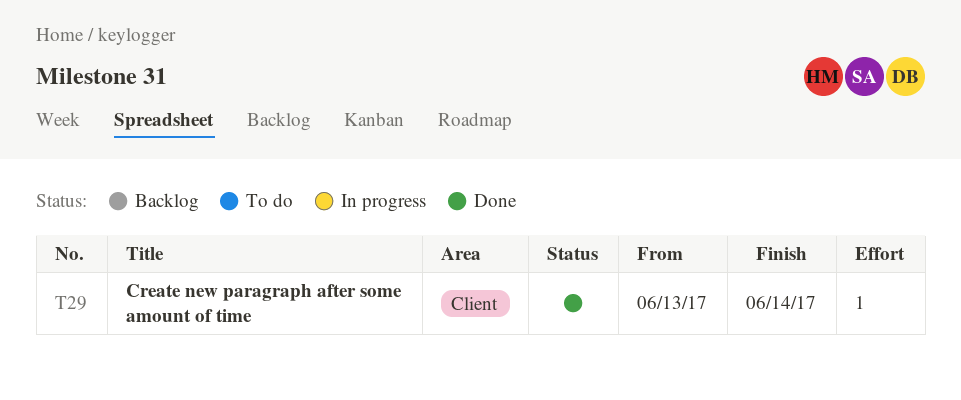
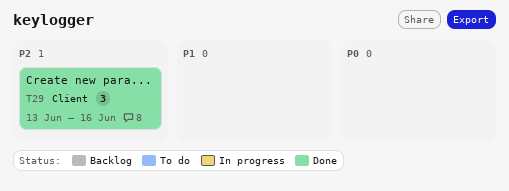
T29, estimate: 1 -> 3
T29, due: Jun 14 -> Jun 16

